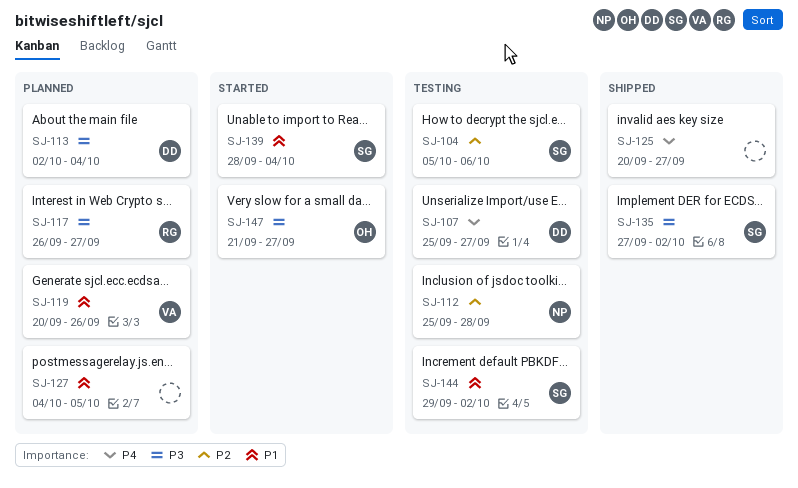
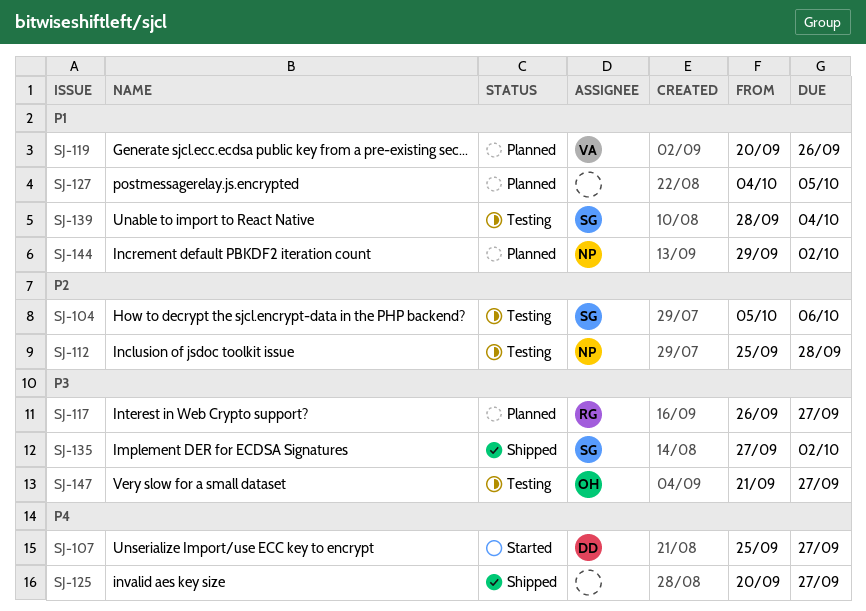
SJ-107, status: Testing -> Started
SJ-113: present -> none
SJ-139, status: Started -> Testing
SJ-144, status: Testing -> Planned
SJ-144, owner: SG -> NP
SJ-147, status: Started -> Testing

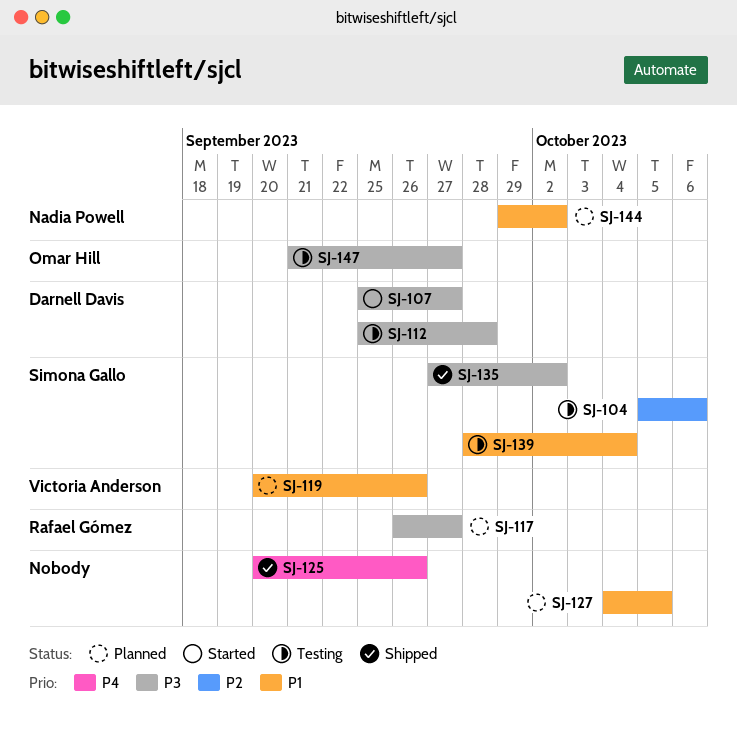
SJ-107, priority: P4 -> P3
SJ-112, owner: Nadia Powell -> Darnell Davis
SJ-112, priority: P2 -> P3
SJ-125, due: Sep 27 -> Sep 26

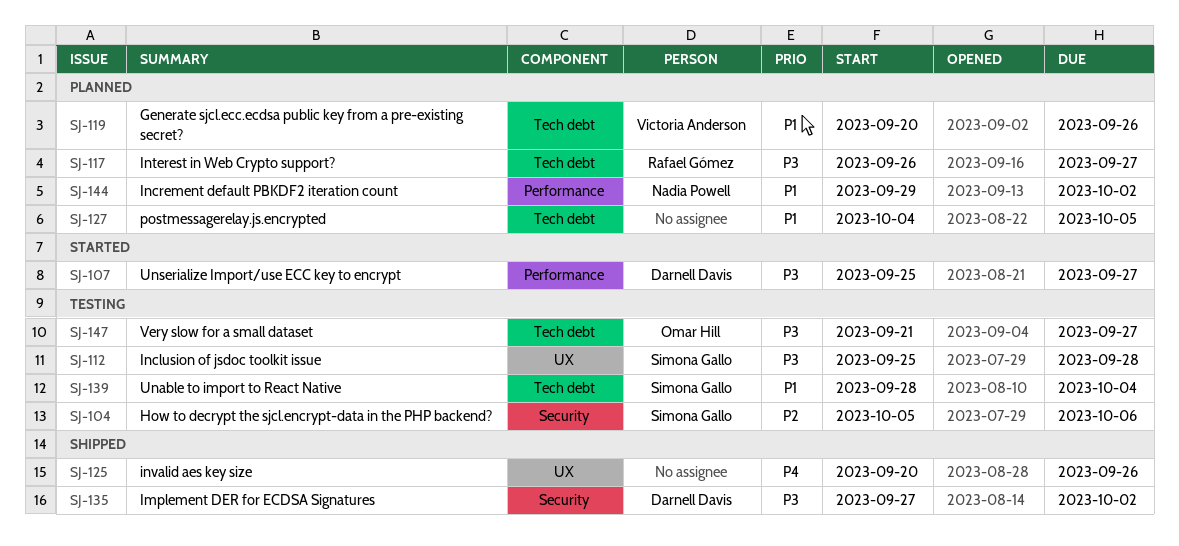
SJ-112, owner: Darnell Davis -> Simona Gallo
SJ-135, owner: Simona Gallo -> Darnell Davis

